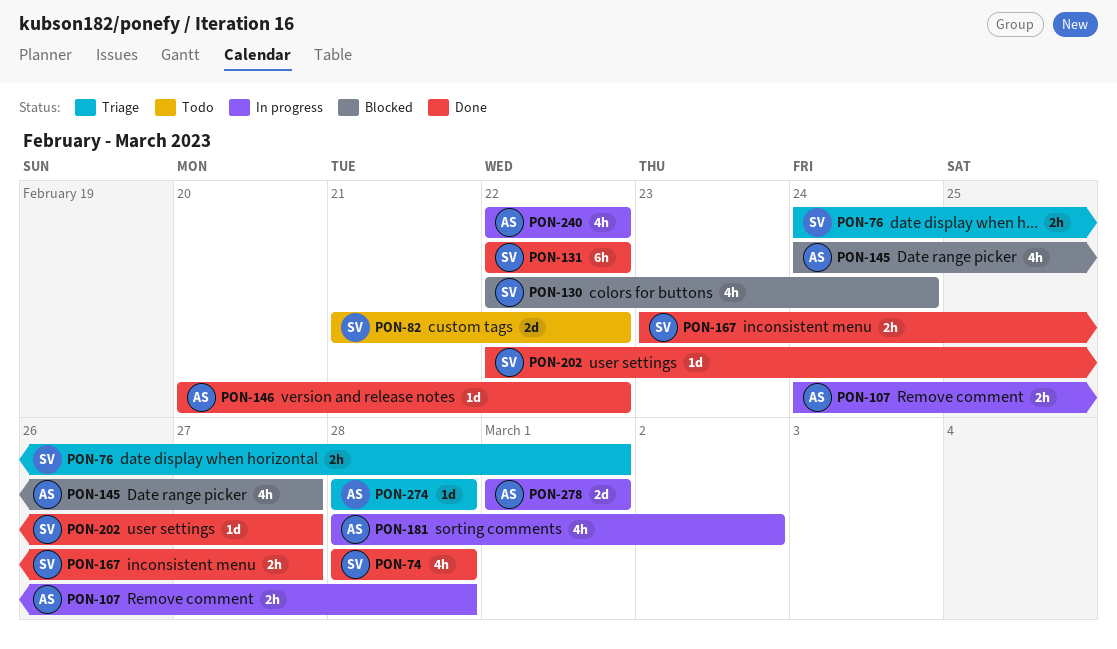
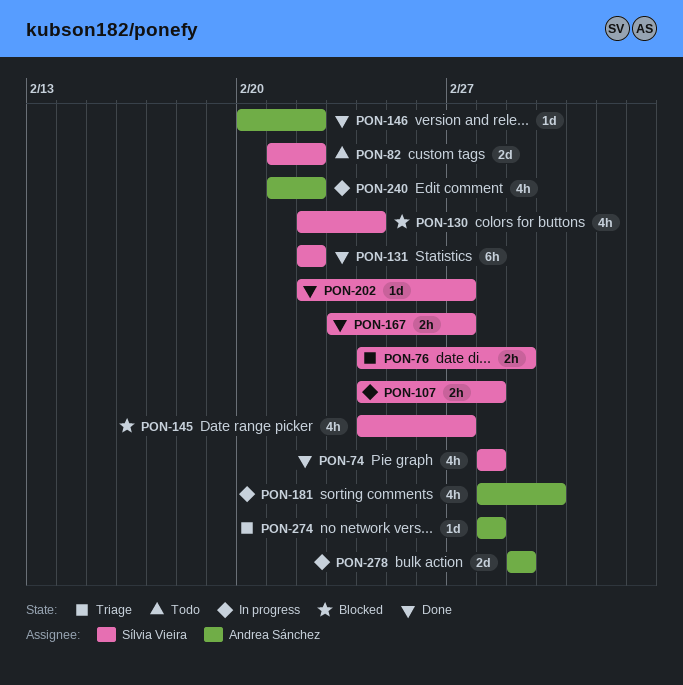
PON-107, owner: Andrea Sánchez -> Sílvia Vieira
PON-145, owner: Andrea Sánchez -> Sílvia Vieira
PON-240, start: Feb 22 -> Feb 21

